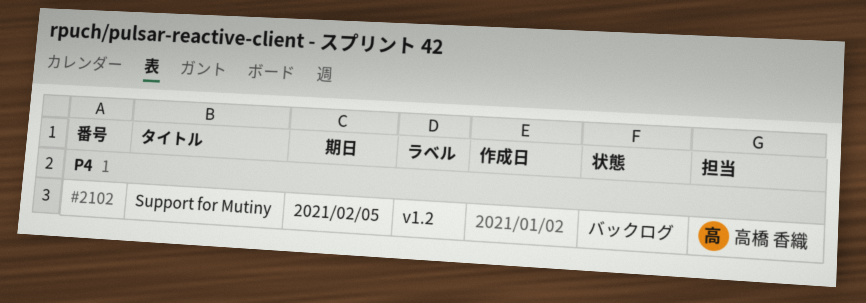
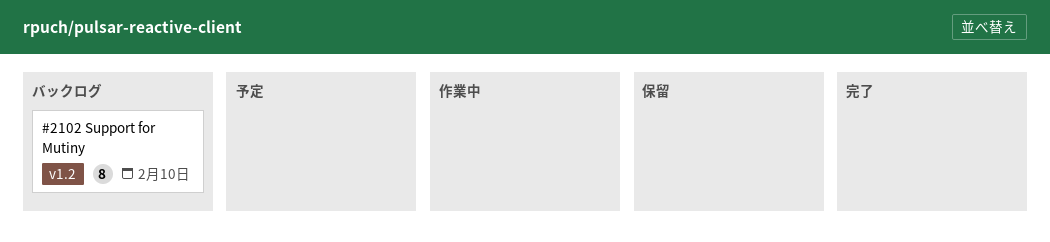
#2102, due: Feb 5 -> Feb 10

